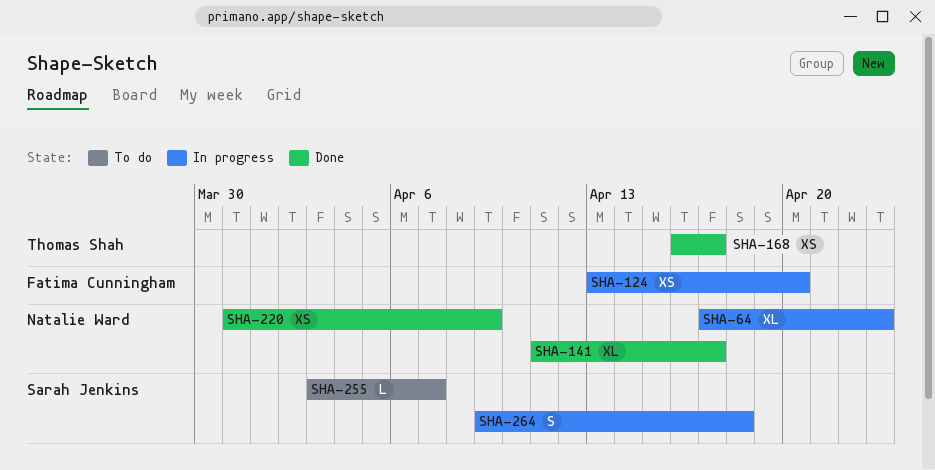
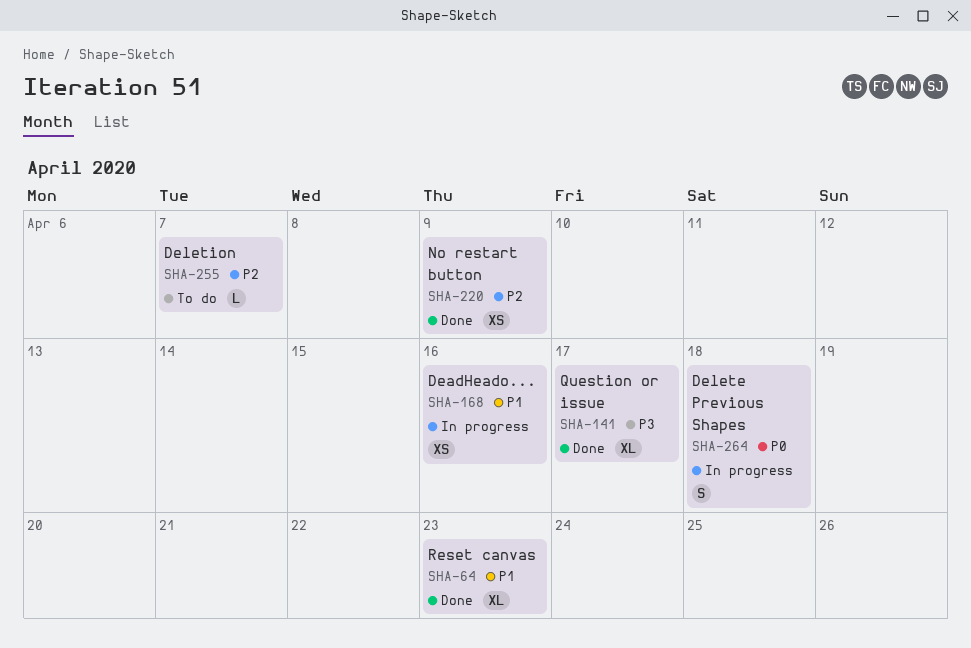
SHA-64, status: In progress -> Done
SHA-124: present -> none
SHA-168, status: Done -> In progress
SHA-168, due: Apr 17 -> Apr 16

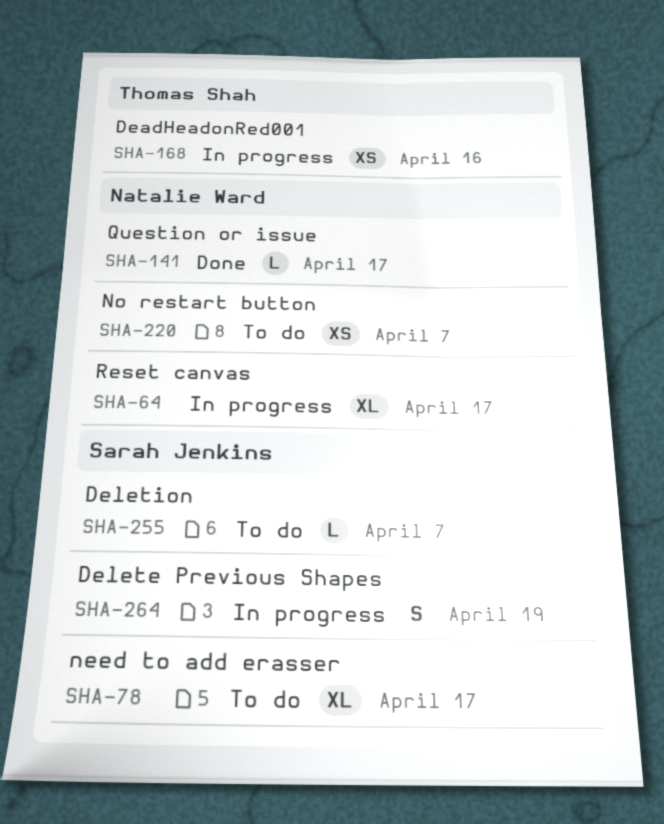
SHA-64, status: Done -> In progress
SHA-64, due: Apr 23 -> Apr 17
SHA-78: none -> present
SHA-141, estimate: XL -> L
SHA-220, status: Done -> To do
SHA-220, due: Apr 9 -> Apr 7
SHA-264, due: Apr 18 -> Apr 19

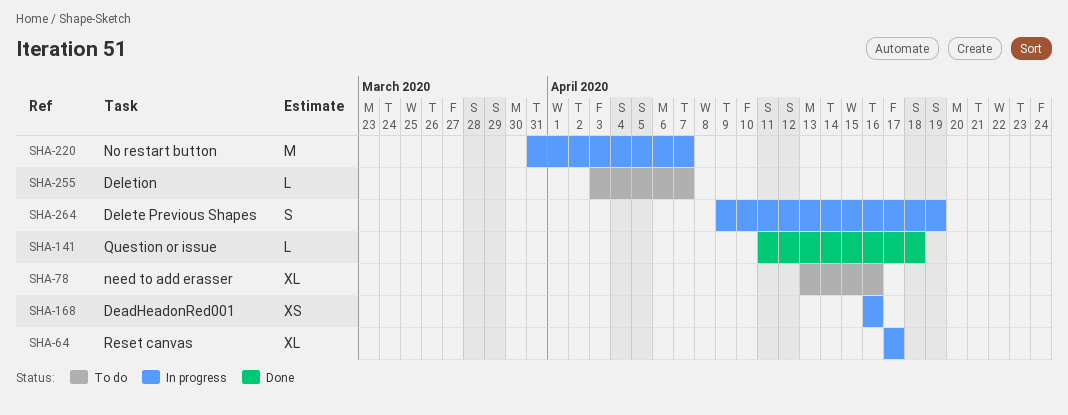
SHA-78, due: Apr 17 -> Apr 16
SHA-141, due: Apr 17 -> Apr 18
SHA-220, status: To do -> In progress
SHA-220, estimate: XS -> M

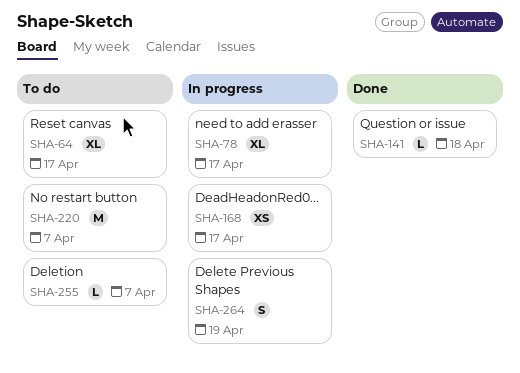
SHA-64, status: In progress -> To do
SHA-78, status: To do -> In progress
SHA-78, due: Apr 16 -> Apr 17
SHA-168, due: Apr 16 -> Apr 17
SHA-220, status: In progress -> To do

